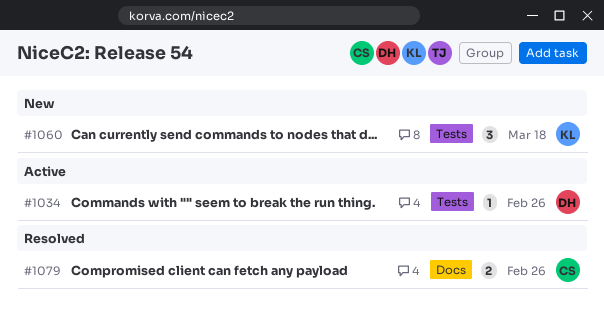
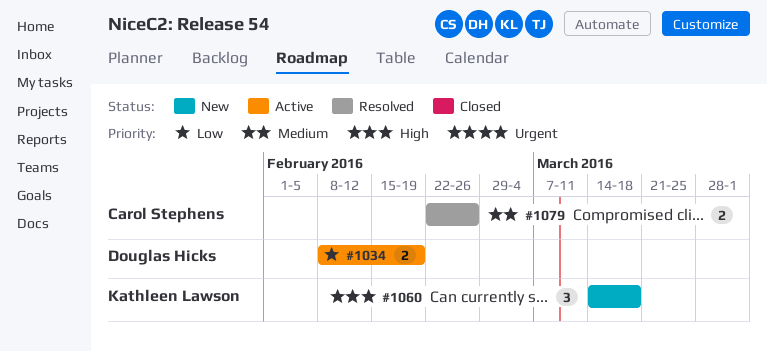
#1034, estimate: 1 -> 2
#1034, due: Feb 26 -> Feb 19

